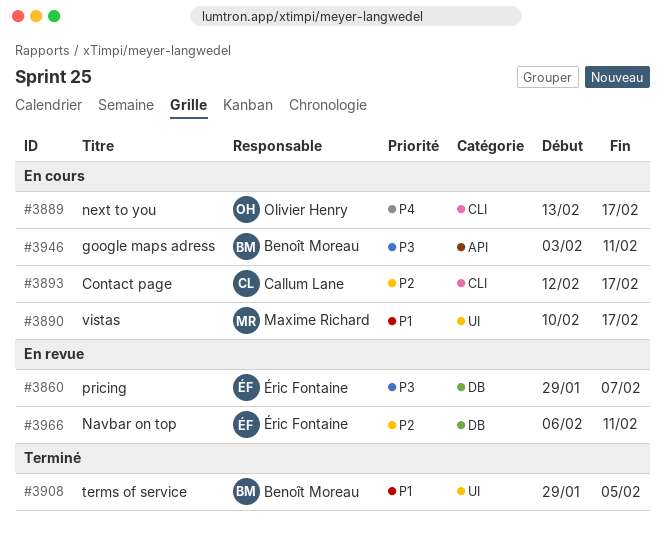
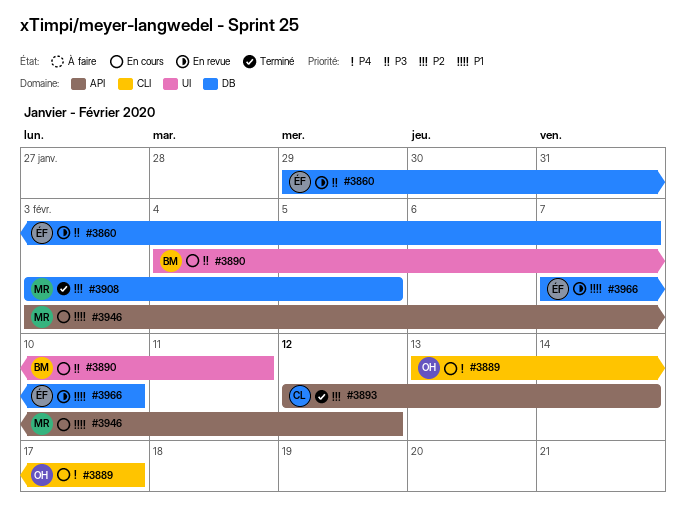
#3890, owner: Maxime Richard -> Benoît Moreau
#3890, priority: P1 -> P3
#3890, start: Feb 10 -> Feb 4
#3890, due: Feb 17 -> Feb 11
#3893, status: En cours -> Terminé
#3893, label: CLI -> API
#3893, due: Feb 17 -> Feb 14
#3908, owner: Benoît Moreau -> Maxime Richard
#3908, priority: P1 -> P2
#3908, label: UI -> DB
#3908, start: Jan 29 -> Feb 3
#3946, owner: Benoît Moreau -> Maxime Richard
#3946, priority: P3 -> P1
#3946, due: Feb 11 -> Feb 12
#3966, priority: P2 -> P1
#3966, start: Feb 6 -> Feb 7
#3966, due: Feb 11 -> Feb 10

